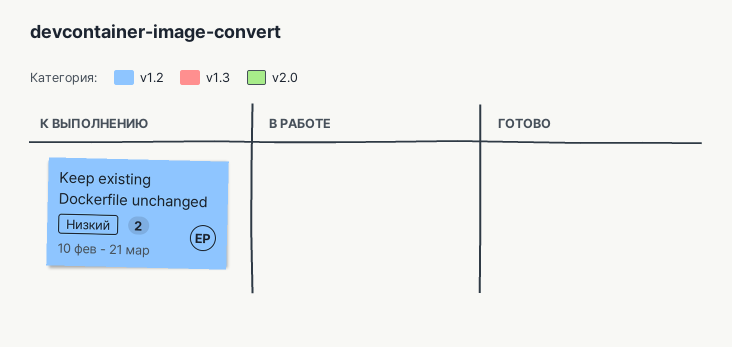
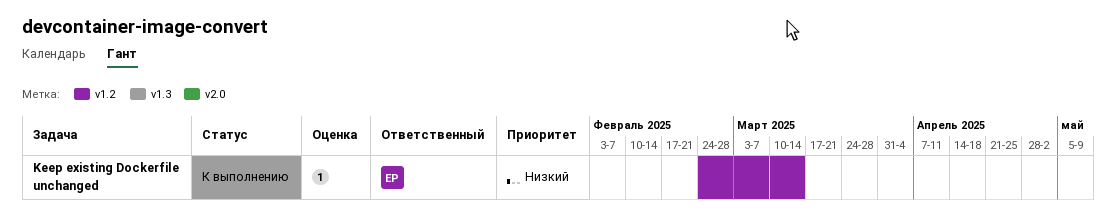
Keep existing Dockerfile unchanged, estimate: 2 -> 1
Keep existing Dockerfile unchanged, start: Feb 10 -> Feb 24
Keep existing Dockerfile unchanged, due: Mar 21 -> Mar 14

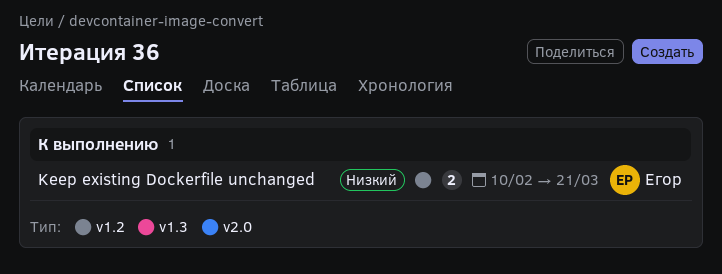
Keep existing Dockerfile unchanged, estimate: 1 -> 2
Keep existing Dockerfile unchanged, start: Feb 24 -> Feb 10
Keep existing Dockerfile unchanged, due: Mar 14 -> Mar 21

